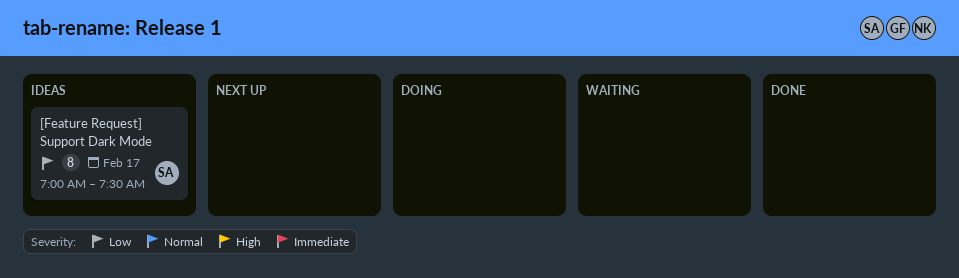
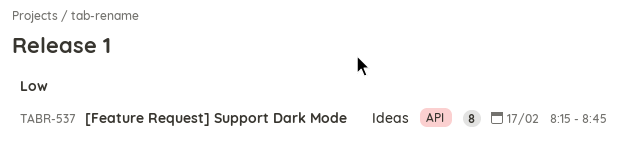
[Feature Request] Support Dark Mode, begins: 07:00 -> 08:15
[Feature Request] Support Dark Mode, ends: 07:30 -> 08:45

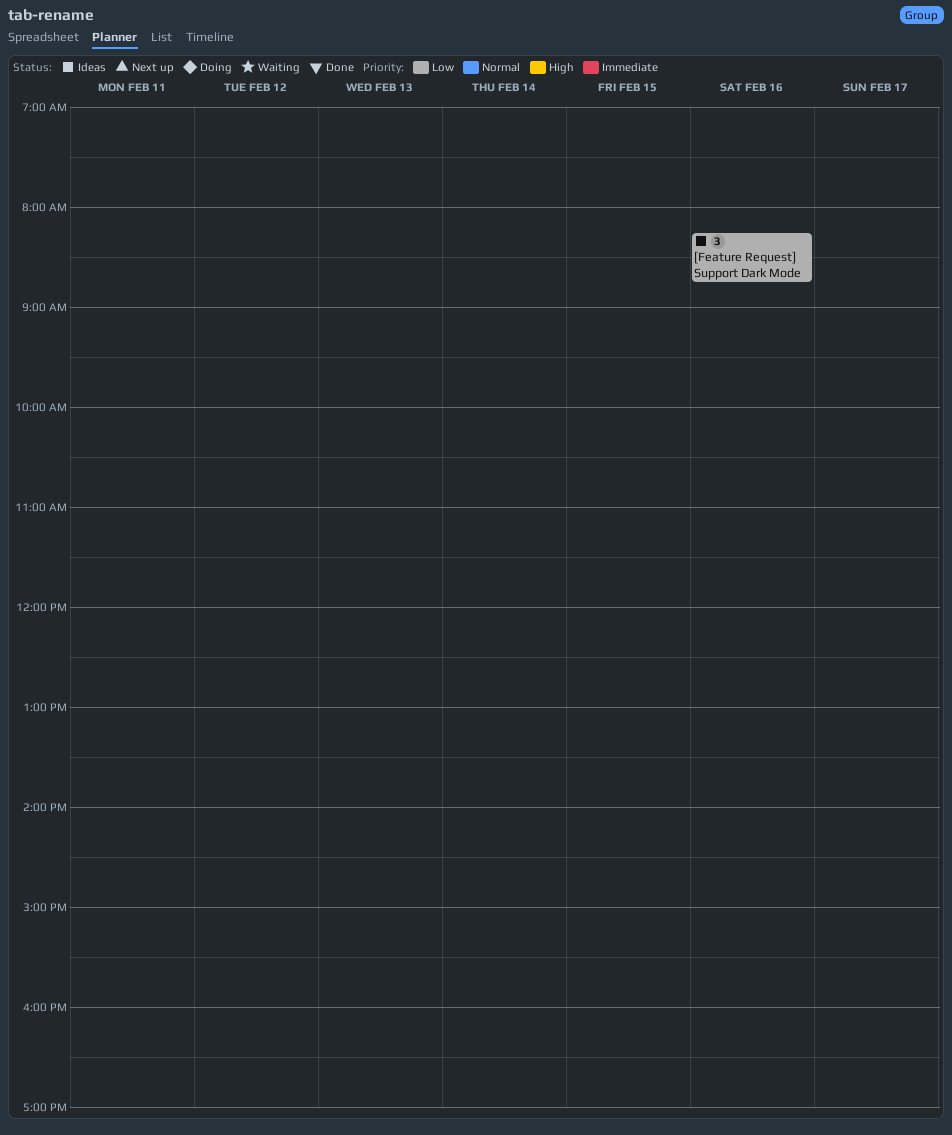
[Feature Request] Support Dark Mode, estimate: 8 -> 3
[Feature Request] Support Dark Mode, day: Feb 17 -> Feb 16

